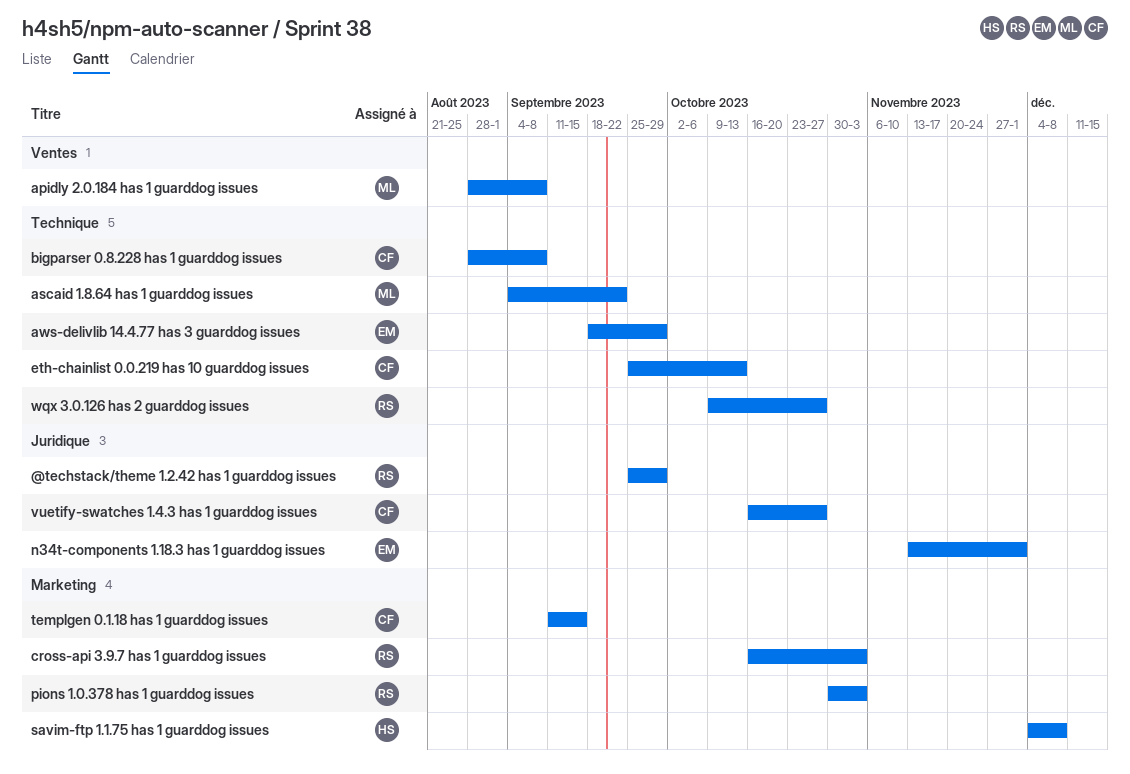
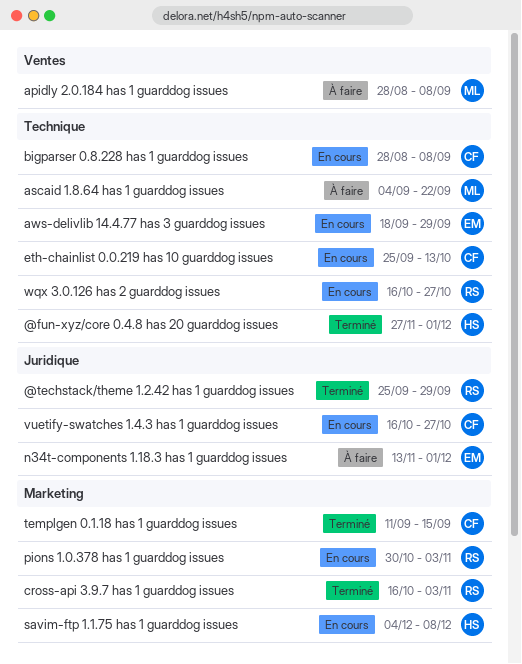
@fun-xyz/core 0.4.8 has 20 guarddog issues: none -> present
wqx 3.0.126 has 2 guarddog issues, start: Oct 9 -> Oct 16

